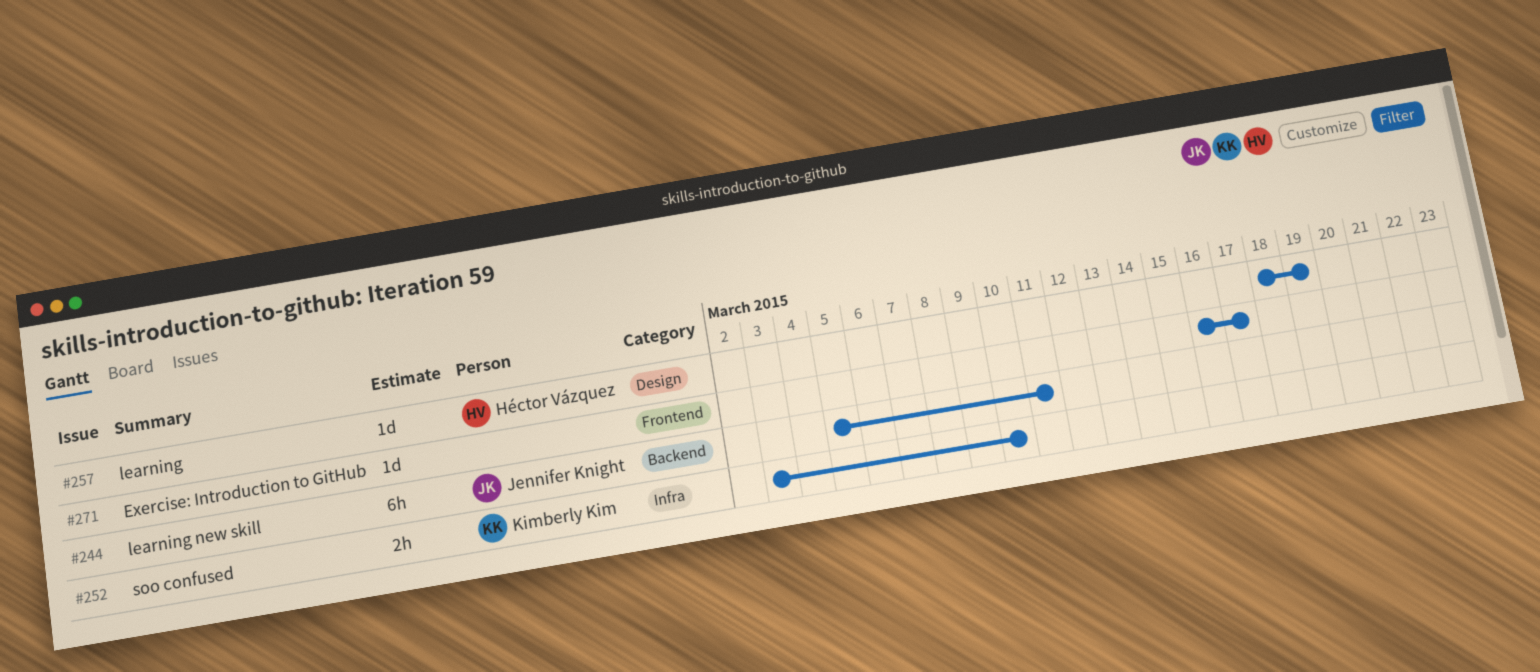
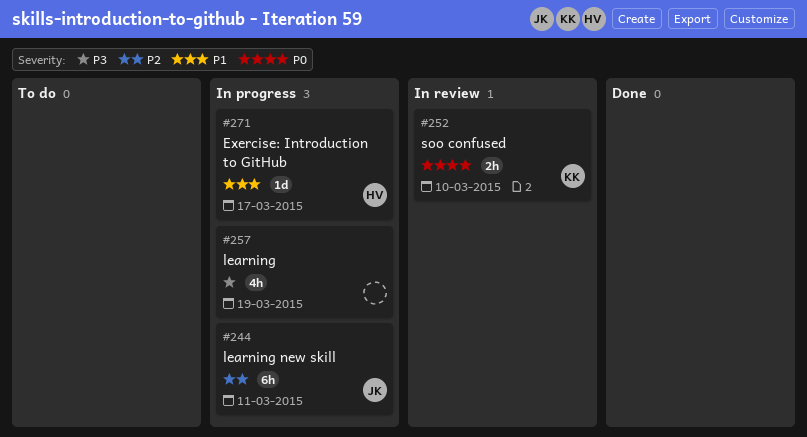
#257, owner: Héctor Vázquez -> none
#257, estimate: 1d -> 4h
#271, owner: none -> Héctor Vázquez

